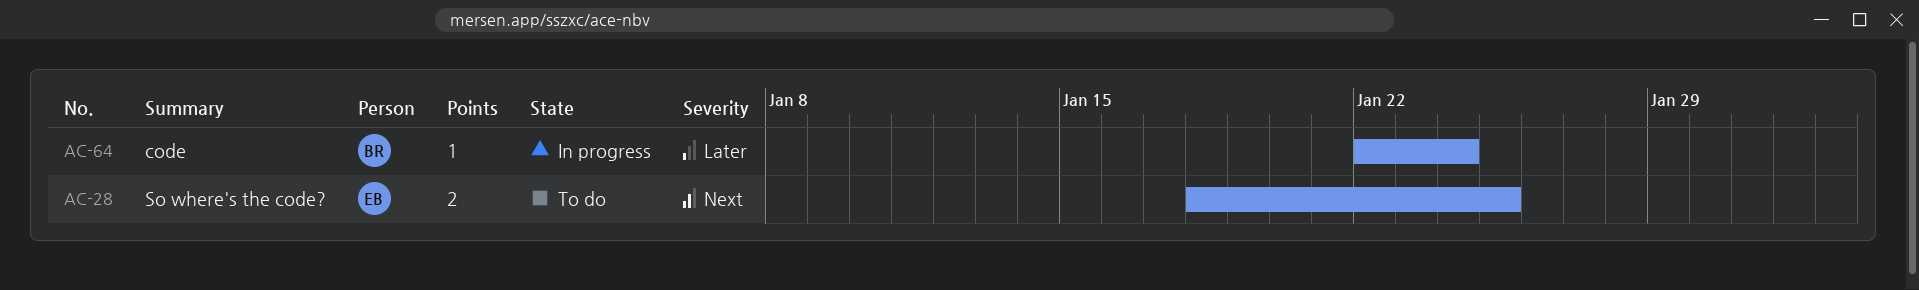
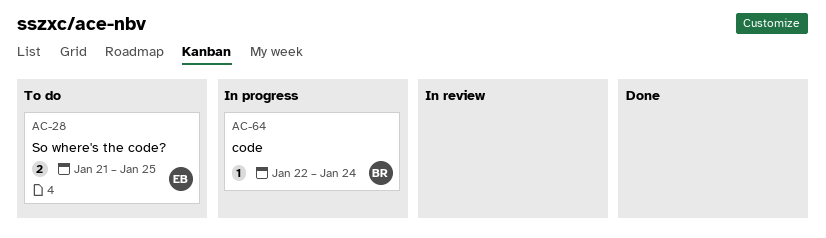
AC-28, start: Jan 18 -> Jan 21

